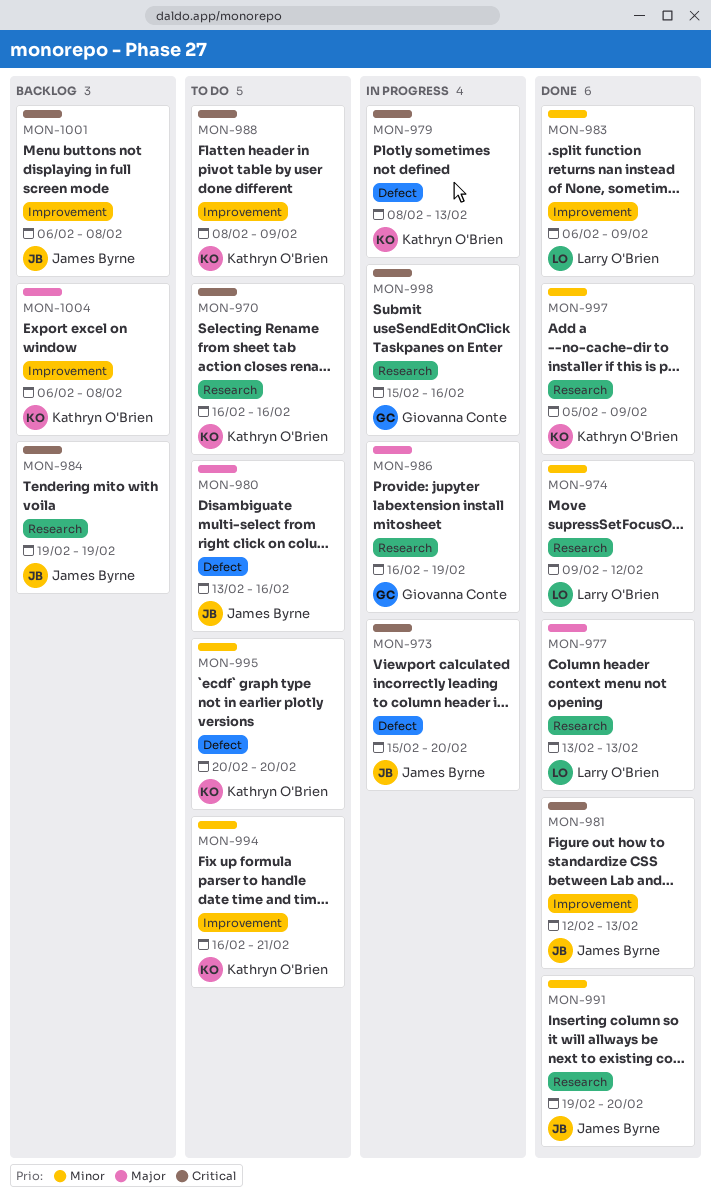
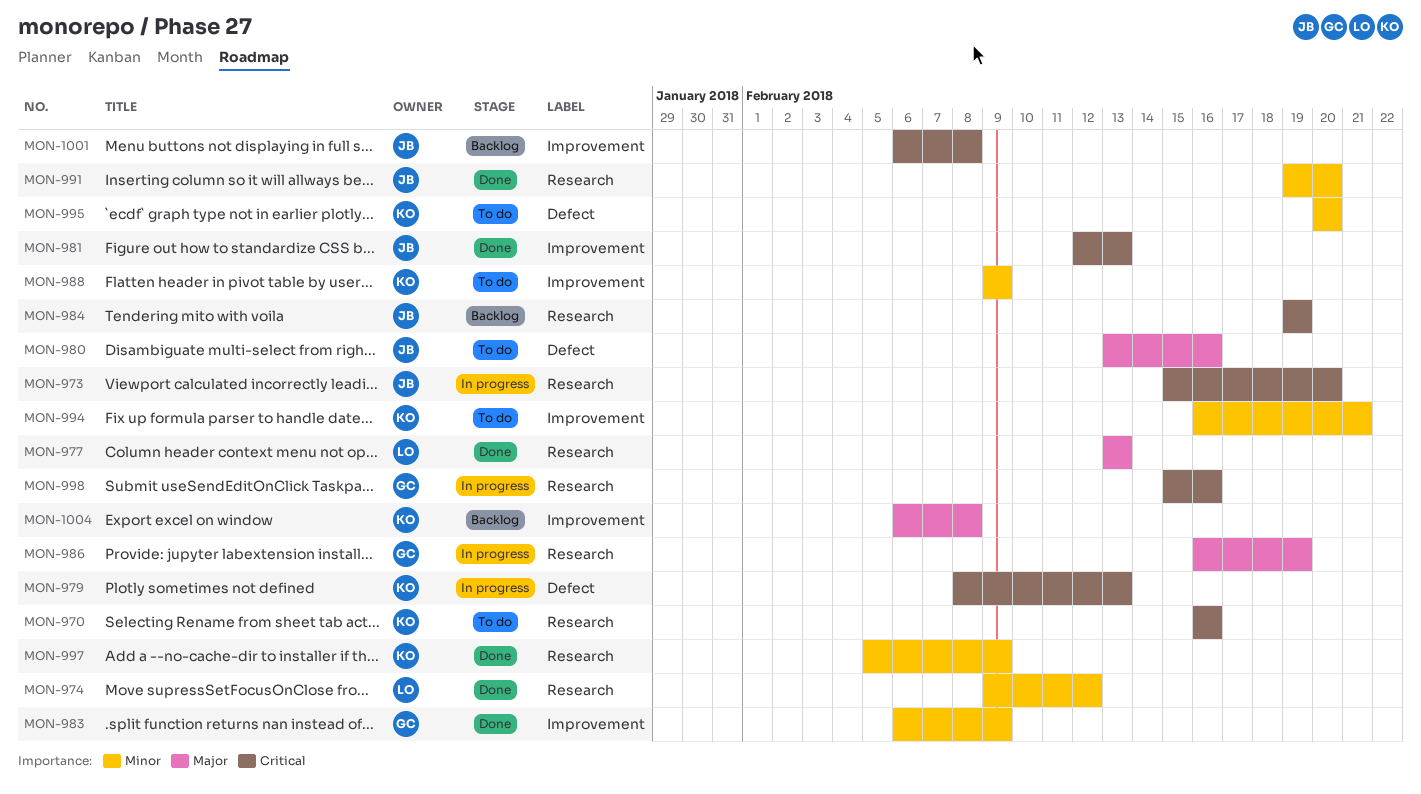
MON-973, label: Defect -> Research
MON-983, owner: Larry O'Brien -> Giovanna Conte
MON-988, priority: Critical -> Minor
MON-988, start: Feb 8 -> Feb 9

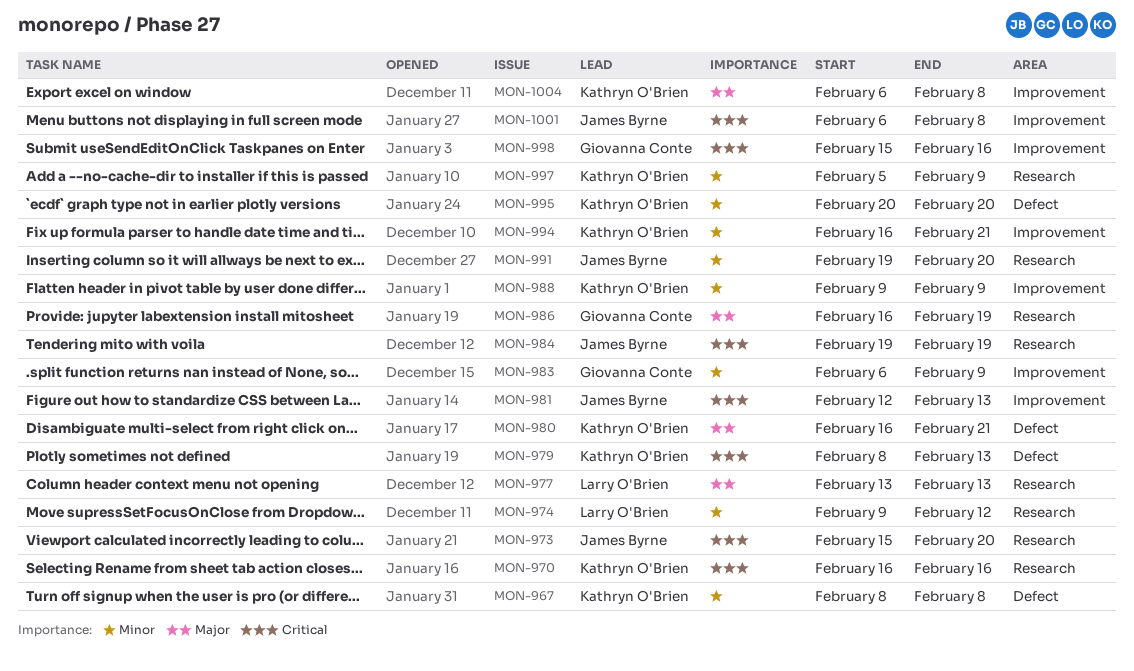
MON-967: none -> present
MON-980, owner: James Byrne -> Kathryn O'Brien
MON-980, start: Feb 13 -> Feb 16
MON-980, due: Feb 16 -> Feb 21
MON-998, label: Research -> Improvement

